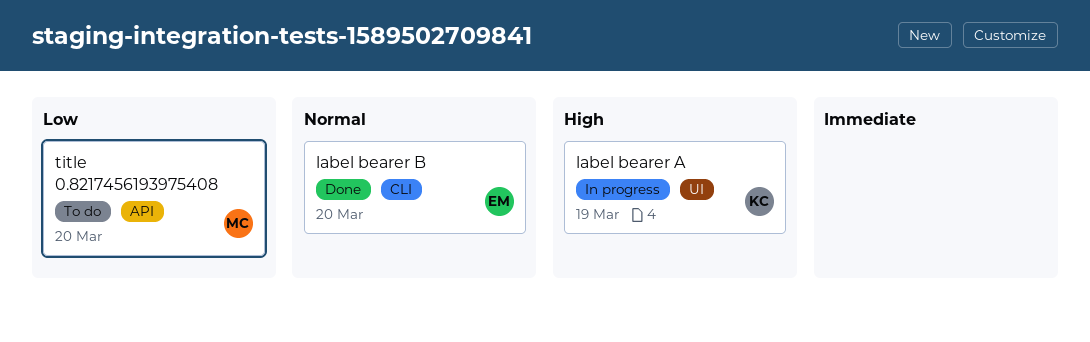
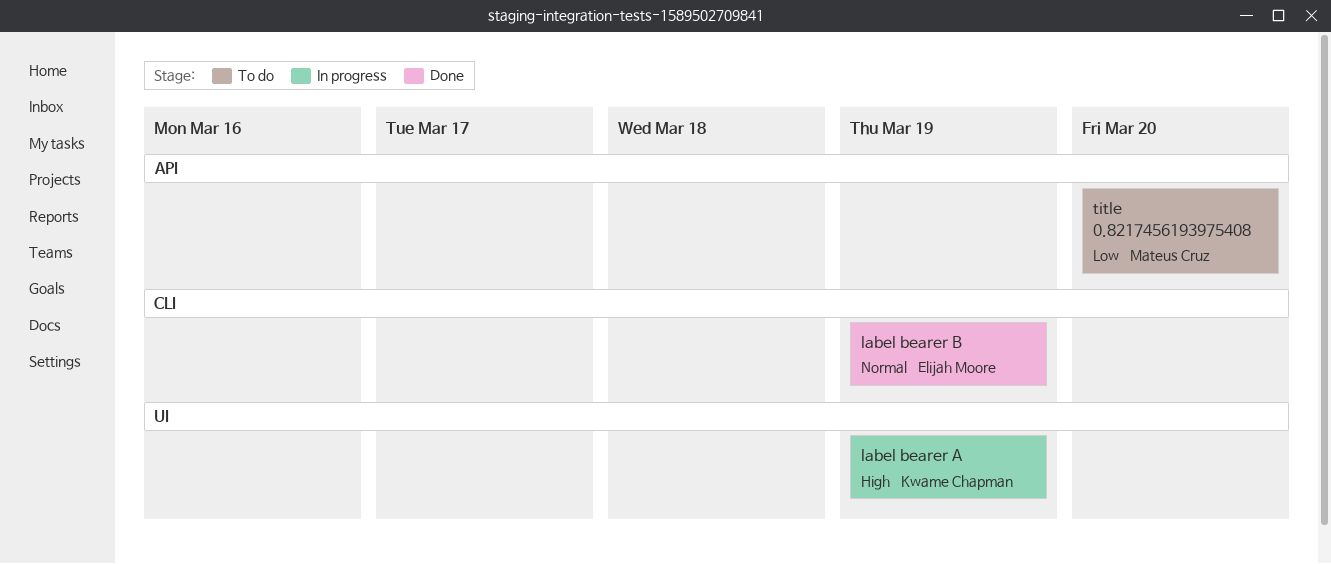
label bearer B, due: Mar 20 -> Mar 19

